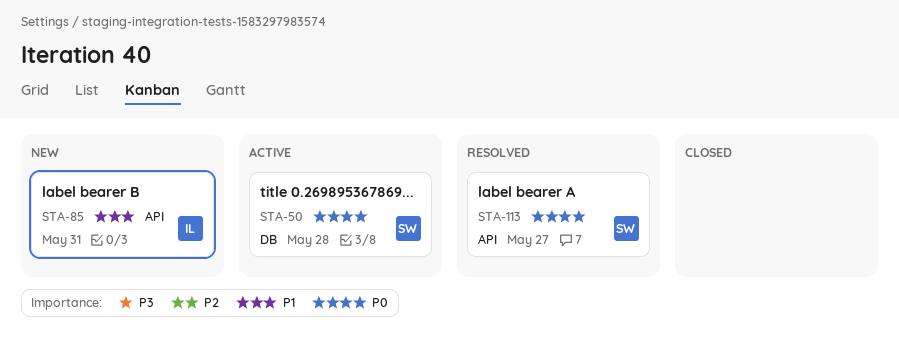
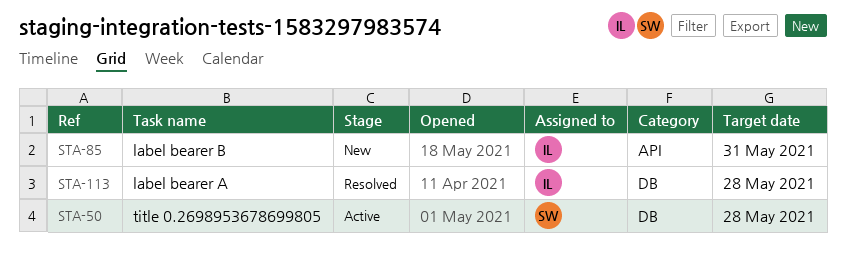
STA-113, owner: SW -> IL
STA-113, label: API -> DB
STA-113, due: May 27 -> May 28

